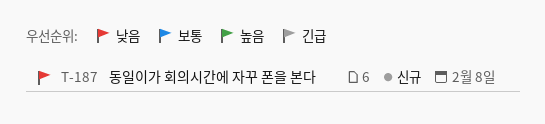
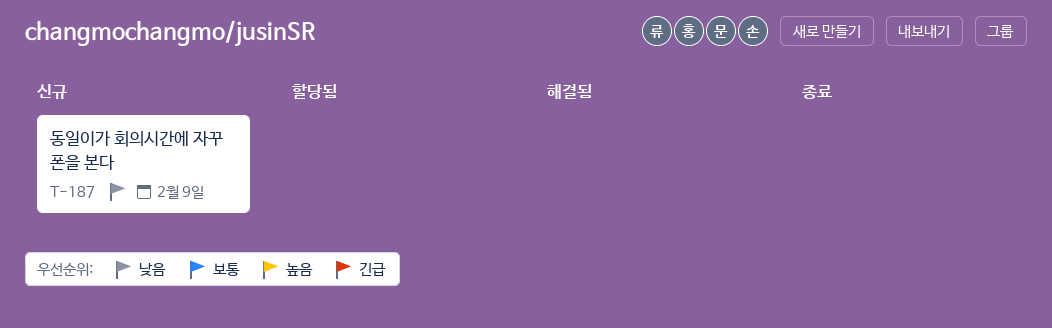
T-187, due: Feb 8 -> Feb 9

